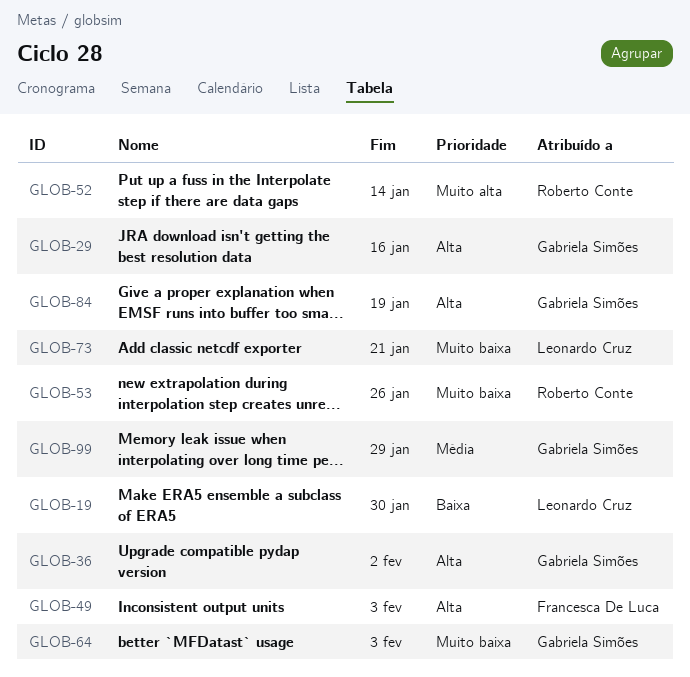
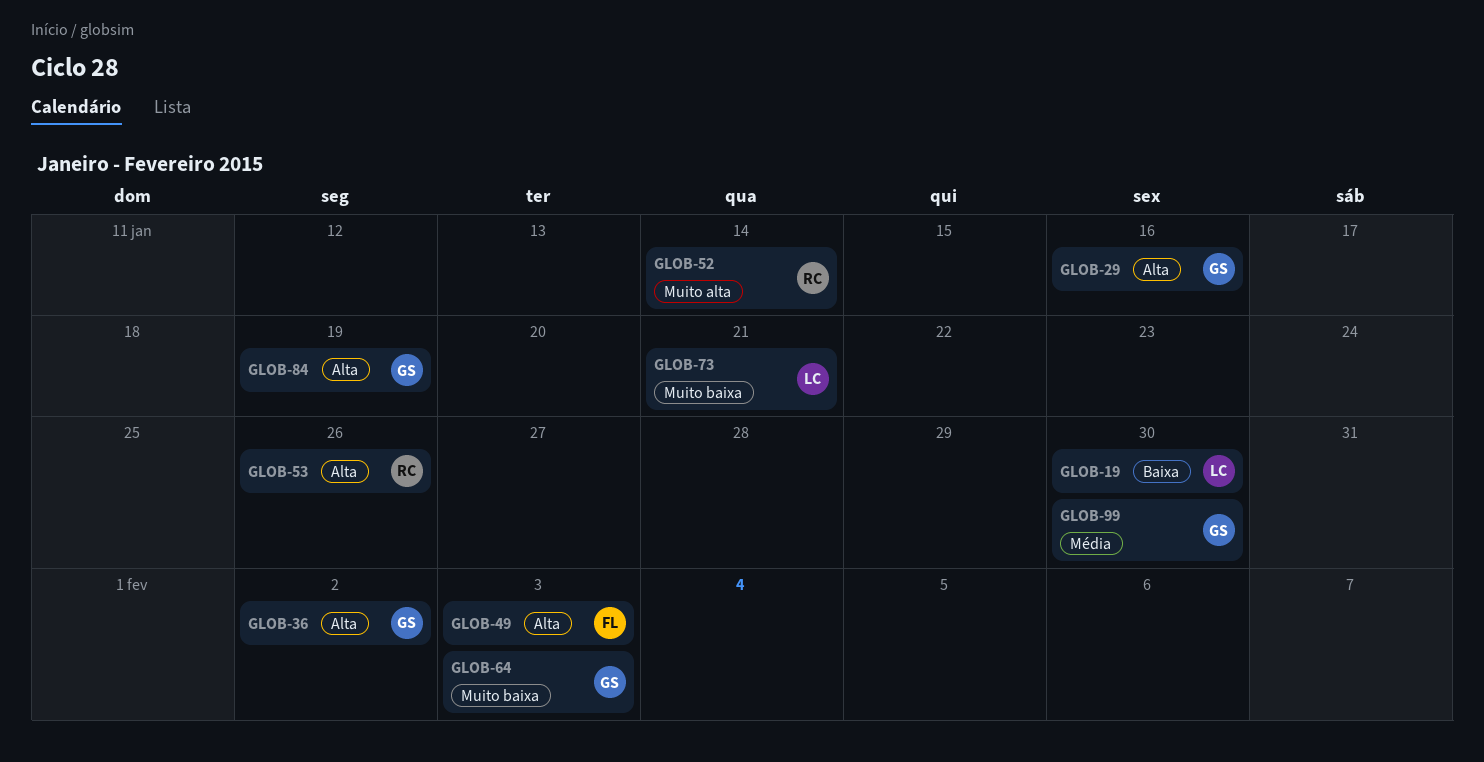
GLOB-53, priority: Muito baixa -> Alta
GLOB-99, due: Jan 29 -> Jan 30

